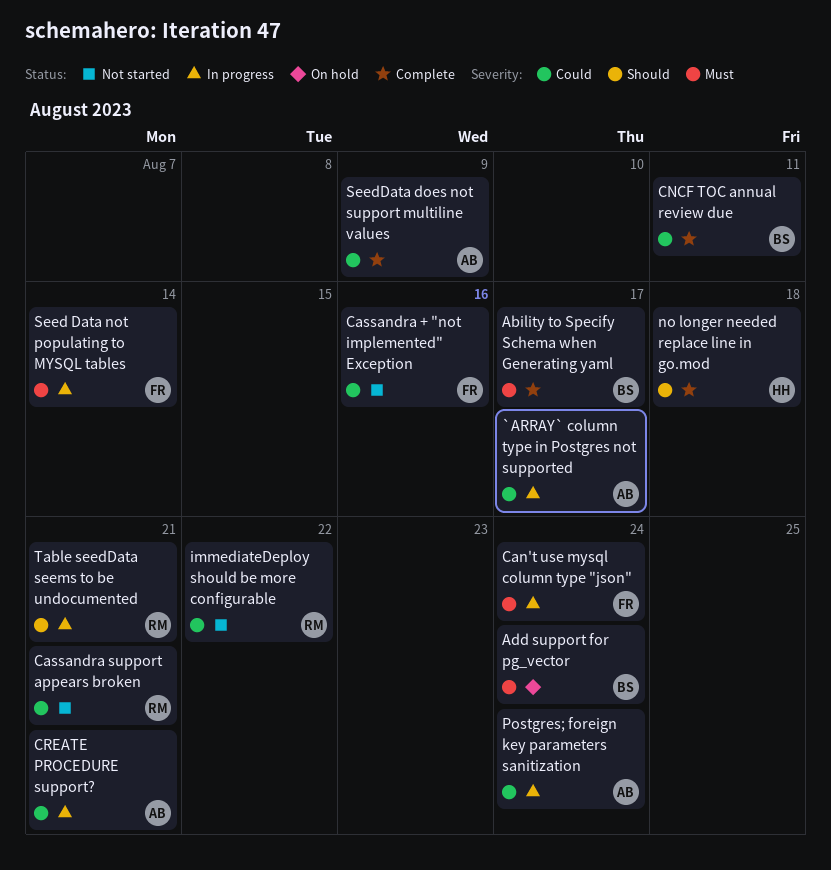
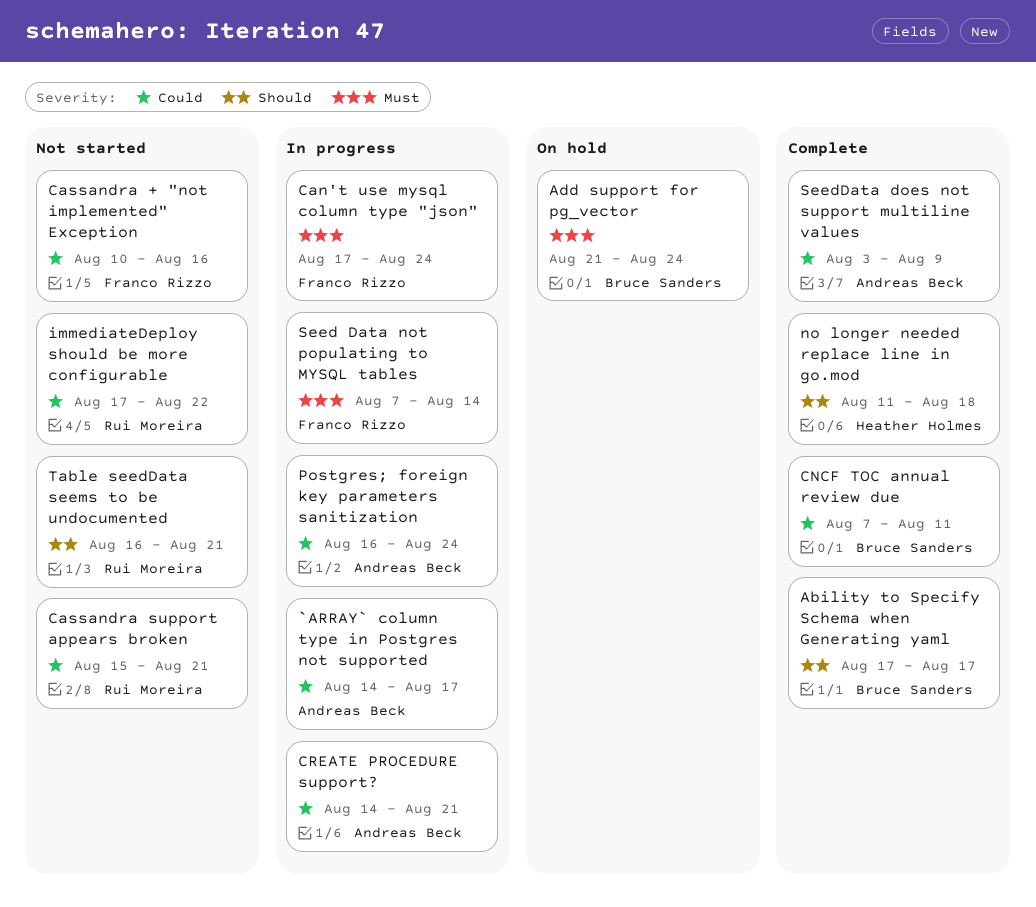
Ability to Specify Schema when Generating yaml, priority: Must -> Should
Table seedData seems to be undocumented, status: In progress -> Not started

